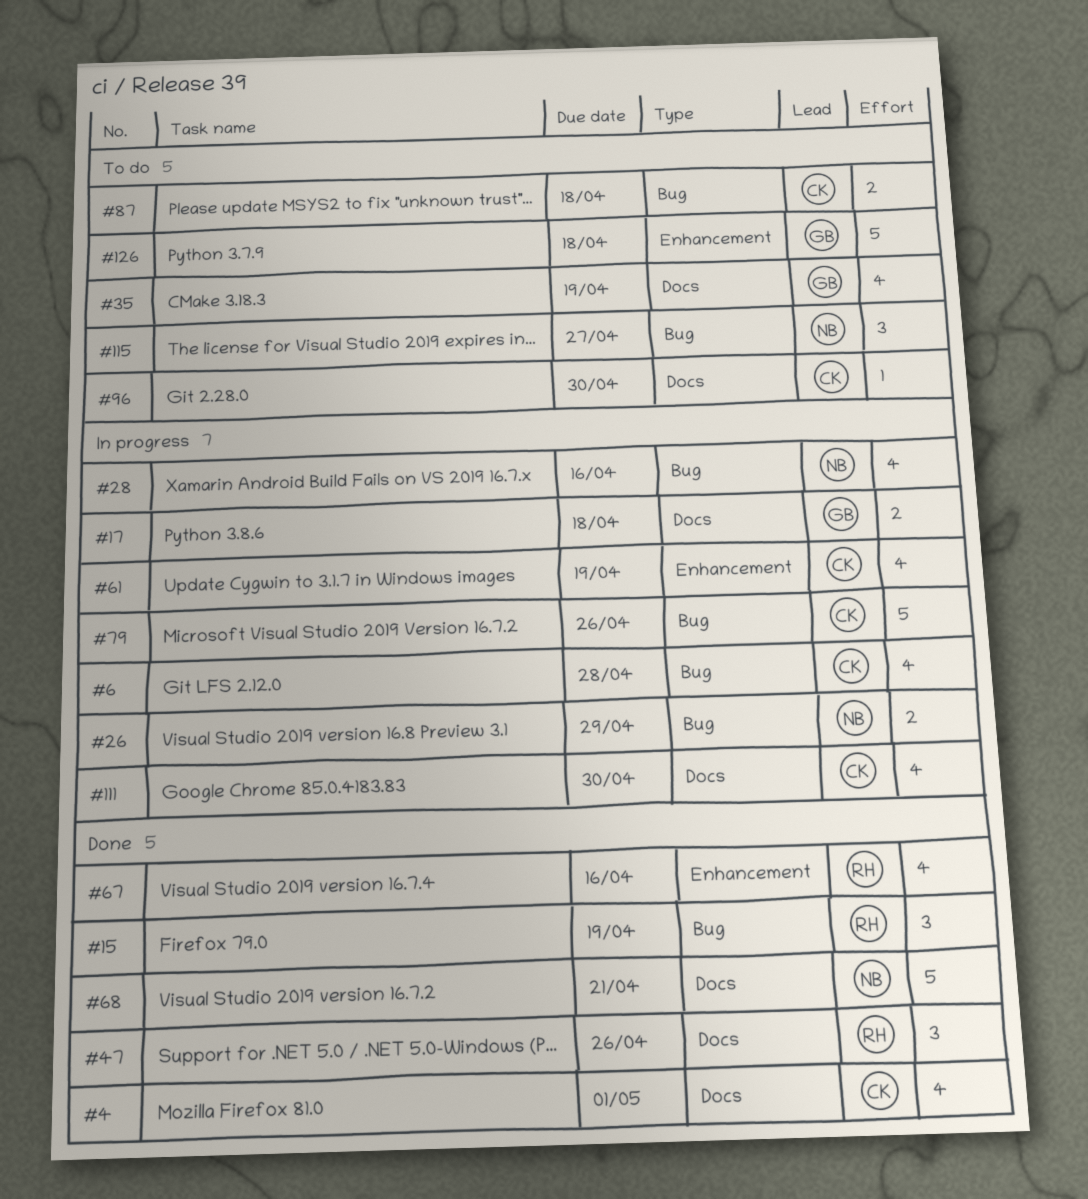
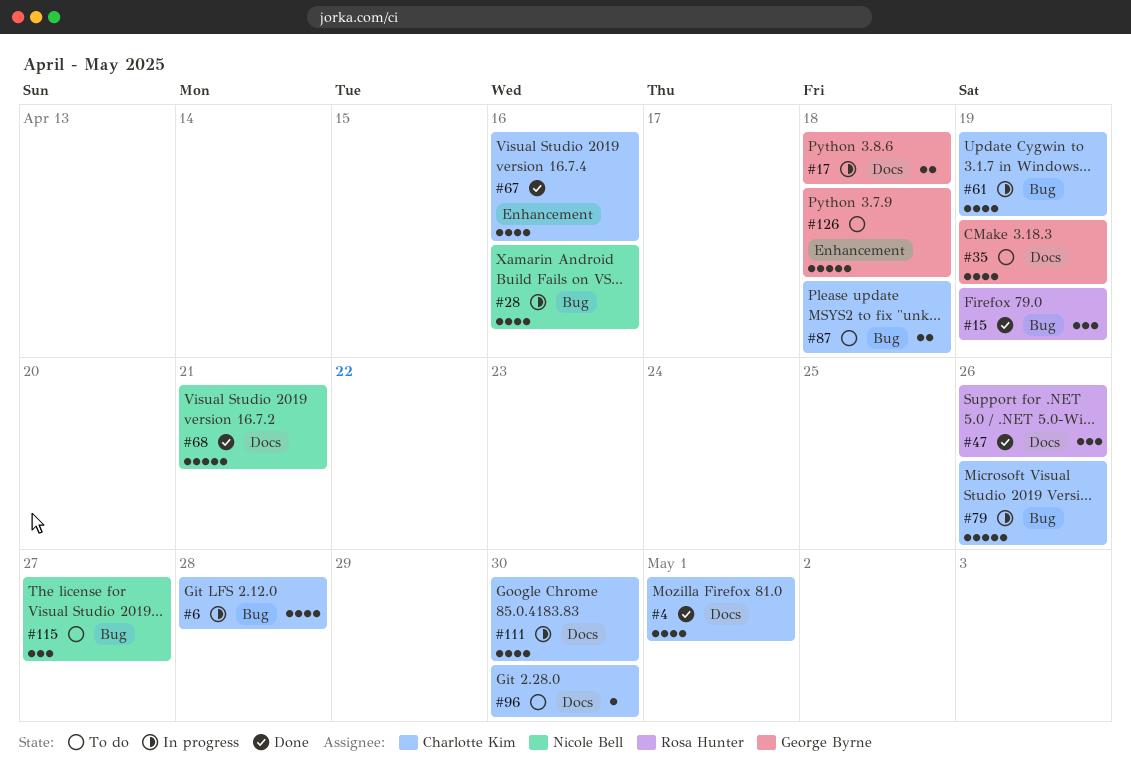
#26: present -> none
#61, label: Enhancement -> Bug
#67, owner: Rosa Hunter -> Charlotte Kim

